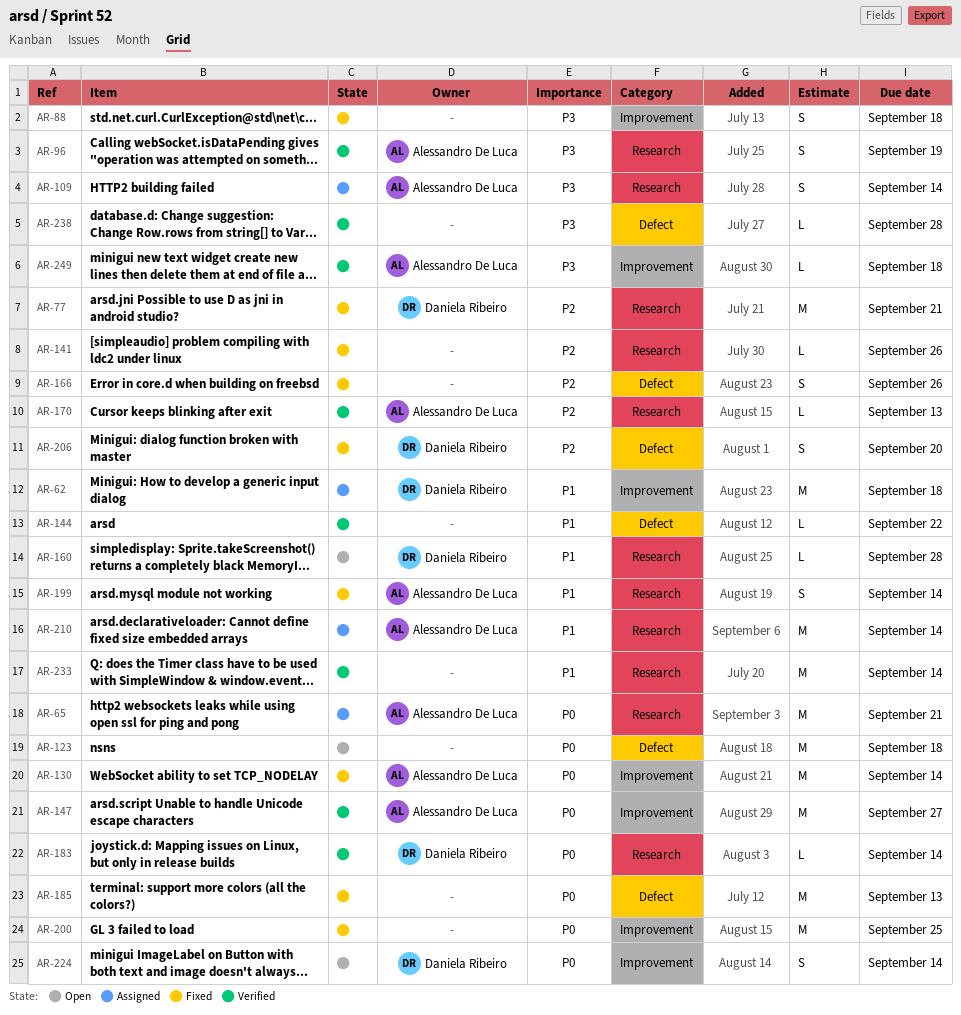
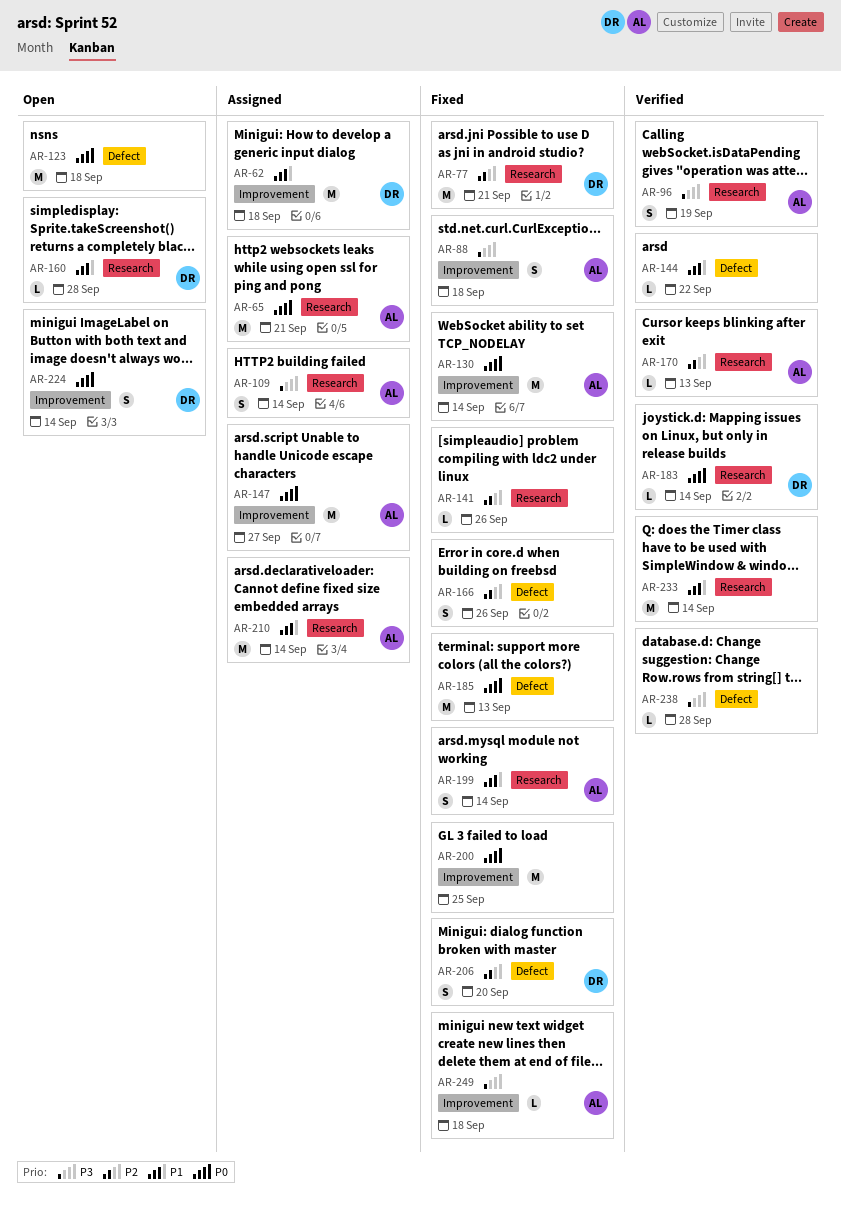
AR-88, owner: none -> Alessandro De Luca
AR-147, status: Verified -> Assigned
AR-249, status: Verified -> Fixed

